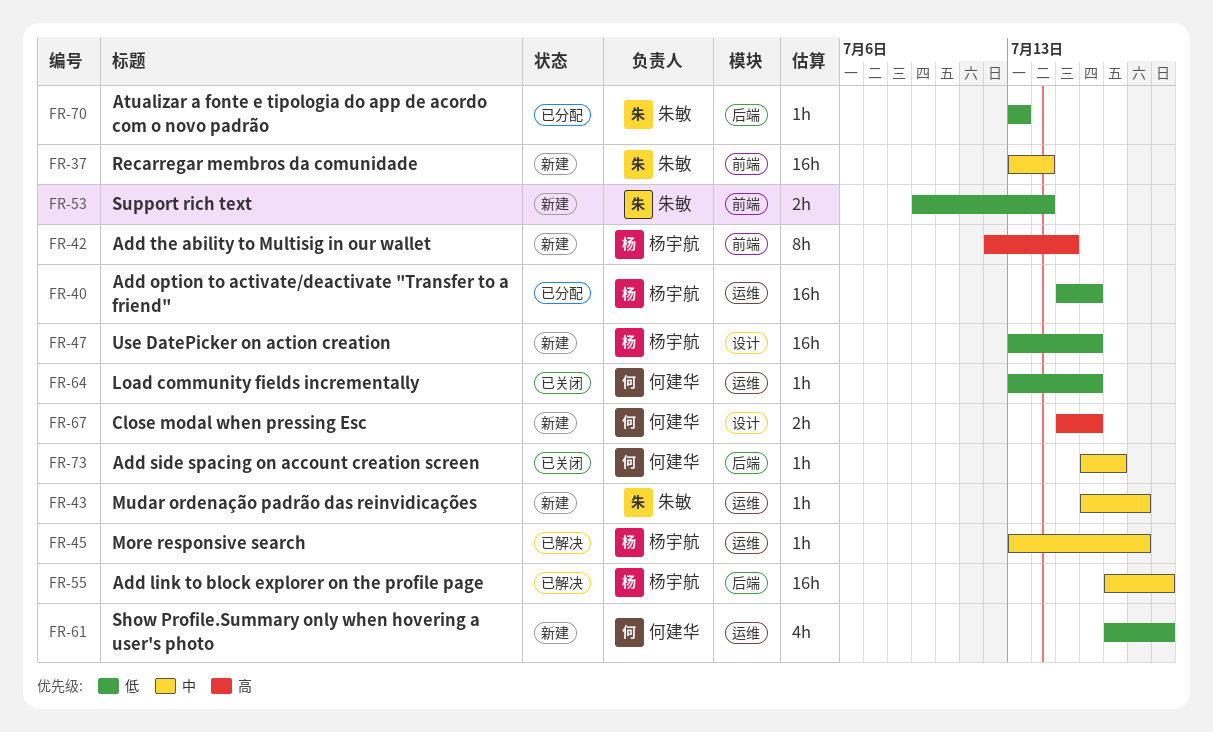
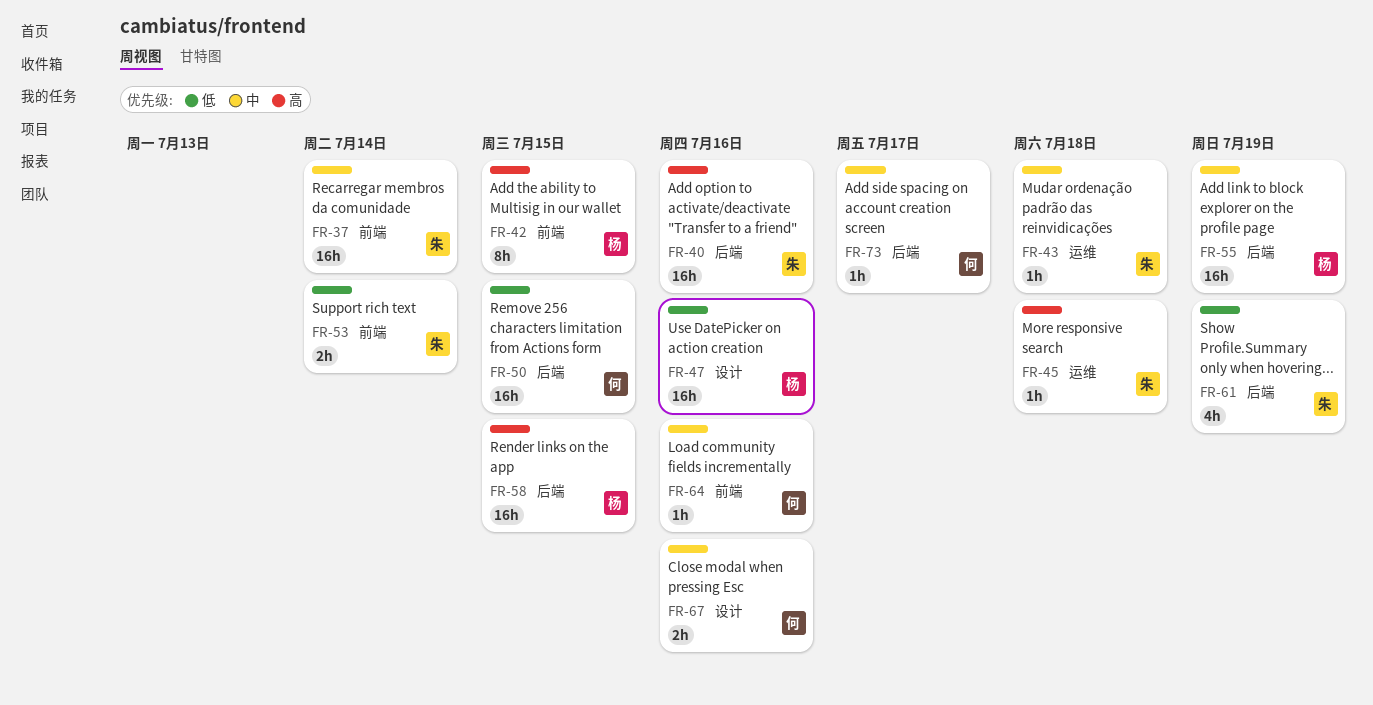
FR-40, owner: 杨宇航 -> 朱敏
FR-40, priority: 低 -> 高
FR-40, label: 运维 -> 后端
FR-45, owner: 杨宇航 -> 朱敏
FR-45, priority: 中 -> 高
FR-50: none -> present
FR-58: none -> present
FR-61, owner: 何建华 -> 朱敏
FR-61, label: 运维 -> 后端
FR-64, priority: 低 -> 中
FR-64, label: 运维 -> 前端
FR-67, priority: 高 -> 中
FR-70: present -> none

